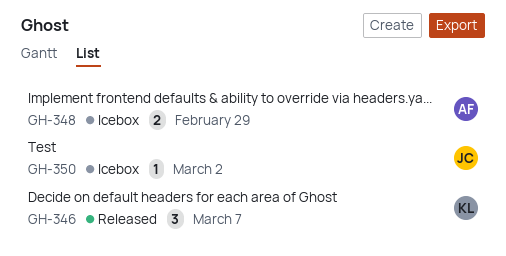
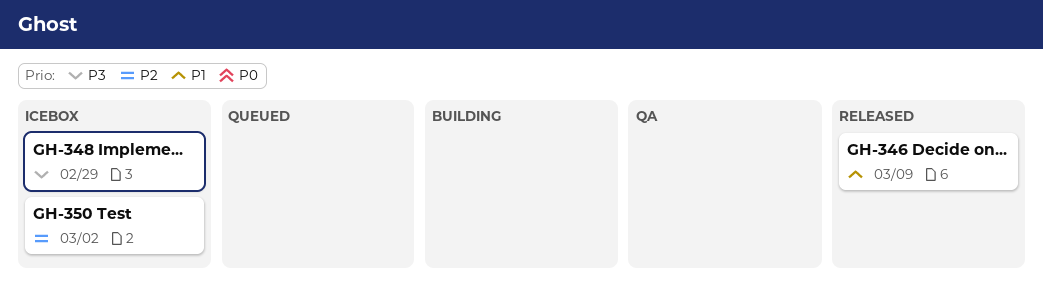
GH-346, due: Mar 7 -> Mar 9

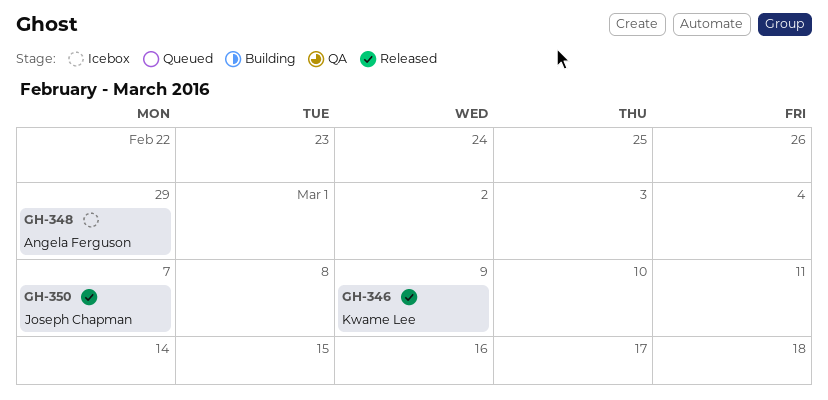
GH-350, status: Icebox -> Released
GH-350, due: Mar 2 -> Mar 7

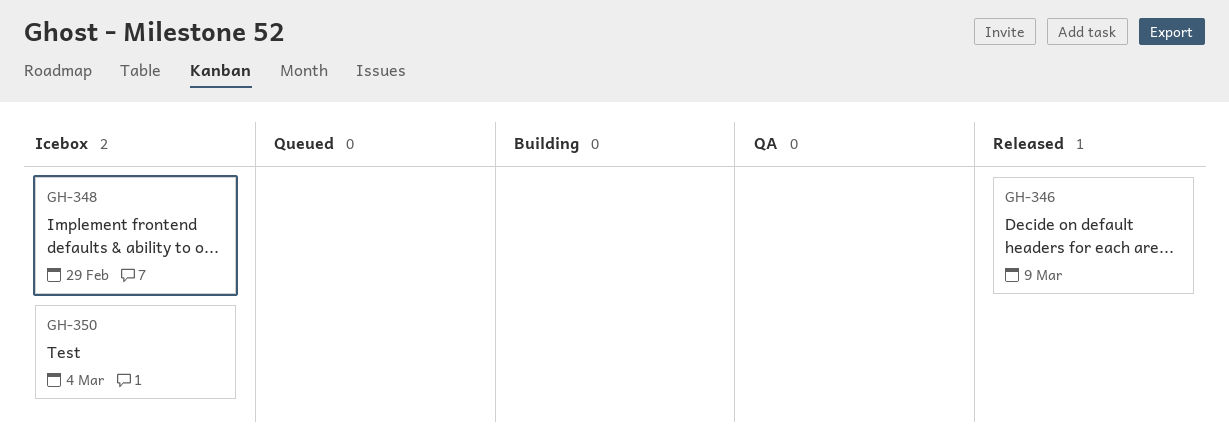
GH-350, status: Released -> Icebox
GH-350, due: Mar 7 -> Mar 4

